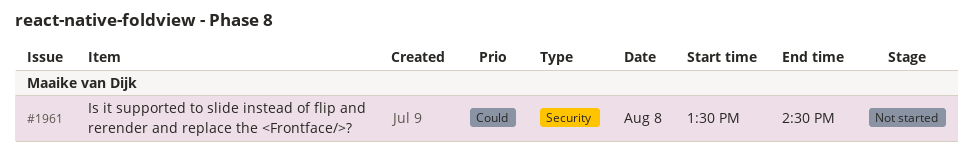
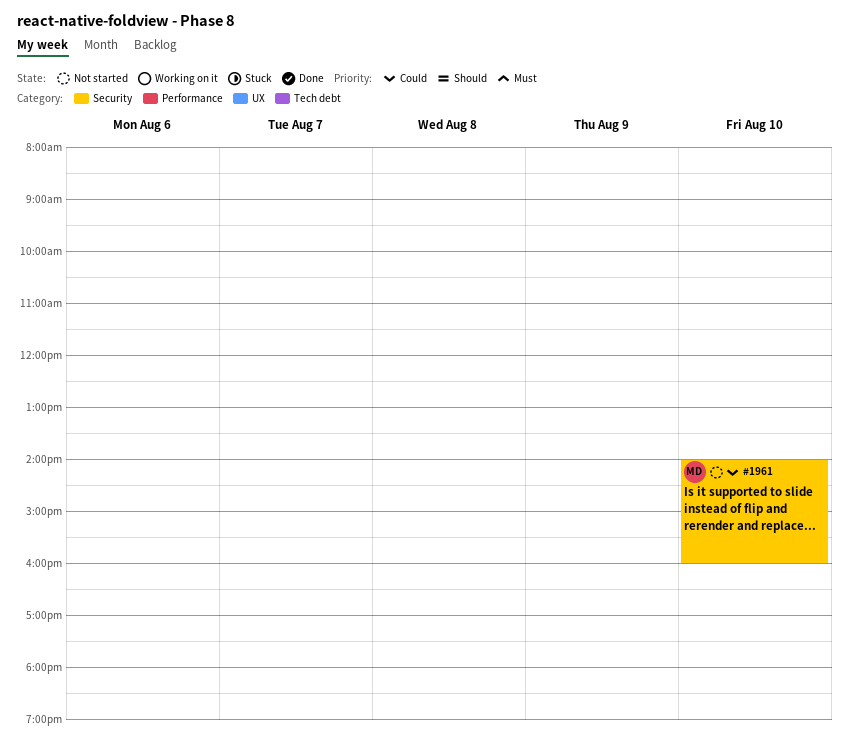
#1961, day: Aug 8 -> Aug 10
#1961, begins: 13:30 -> 14:00
#1961, ends: 14:30 -> 16:00

